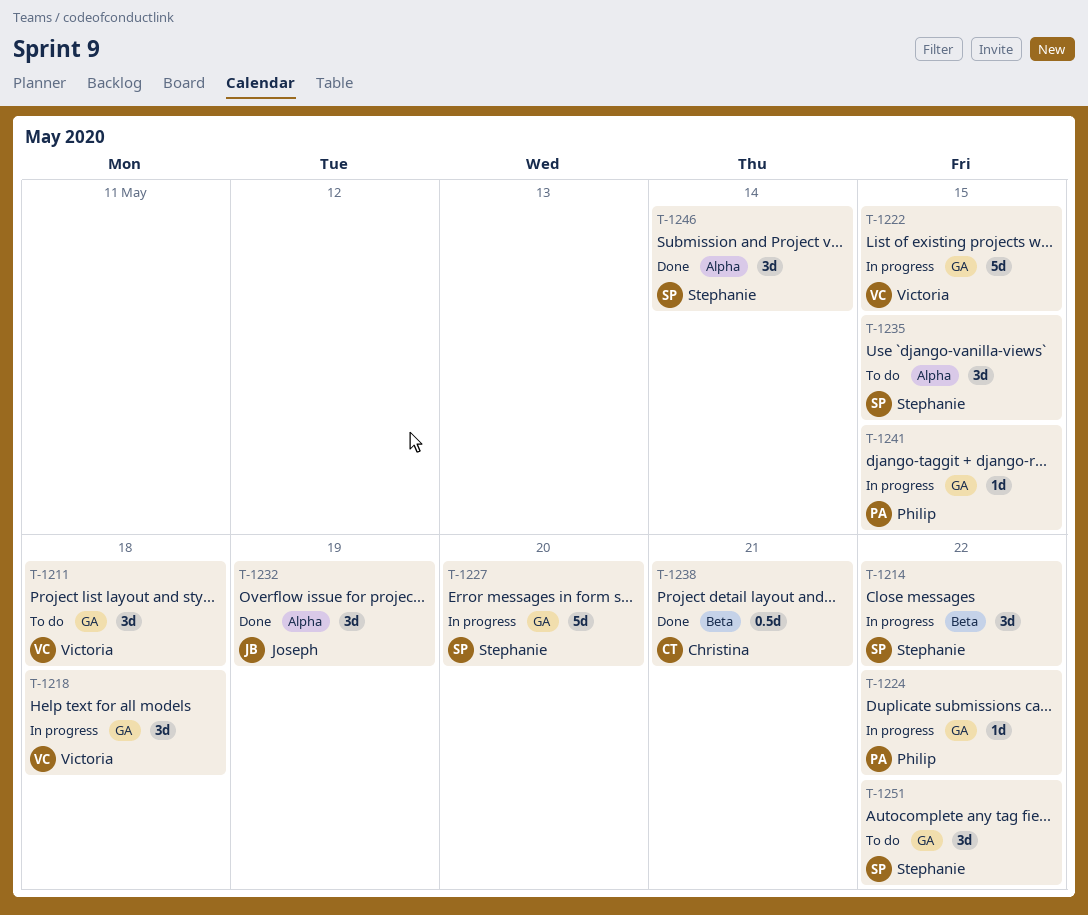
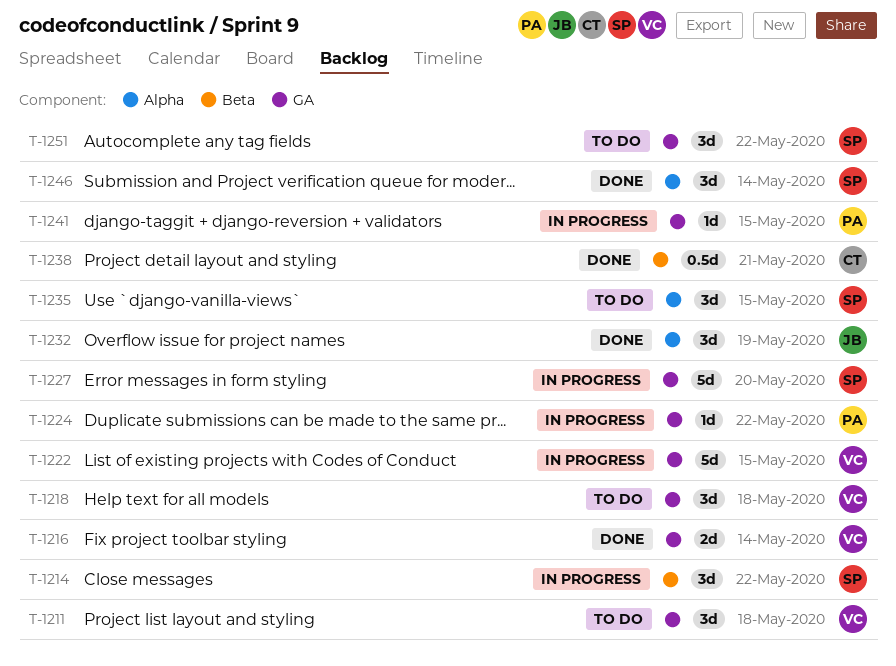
T-1216: none -> present
T-1218, status: In progress -> To do

